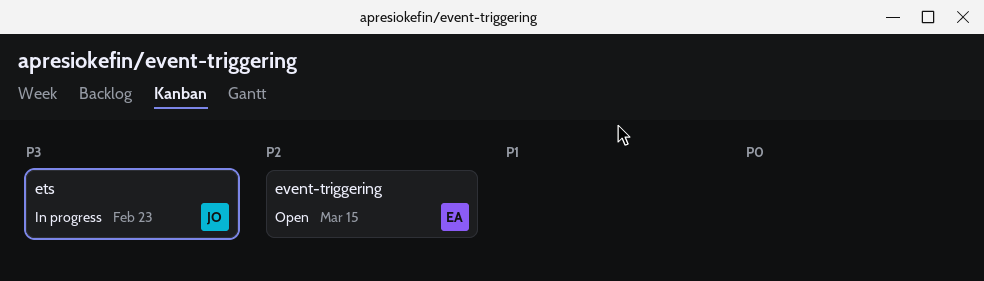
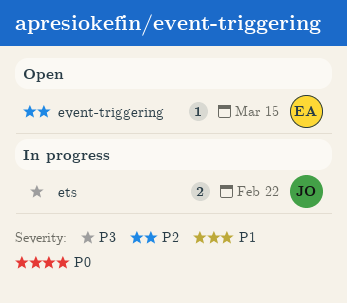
ets, due: Feb 23 -> Feb 22

